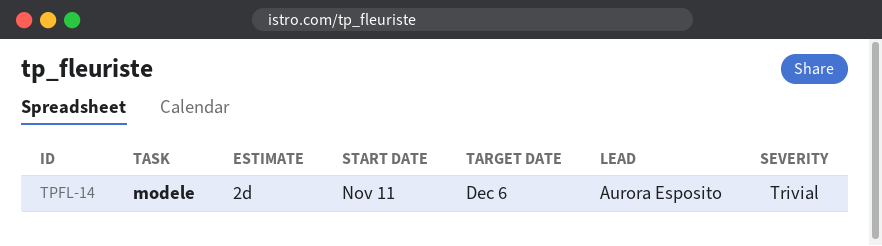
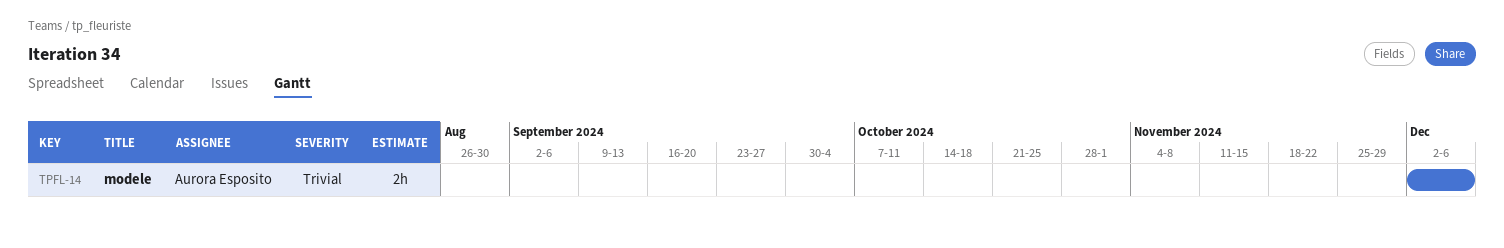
TPFL-14, estimate: 2d -> 2h
TPFL-14, start: Nov 11 -> Dec 2

